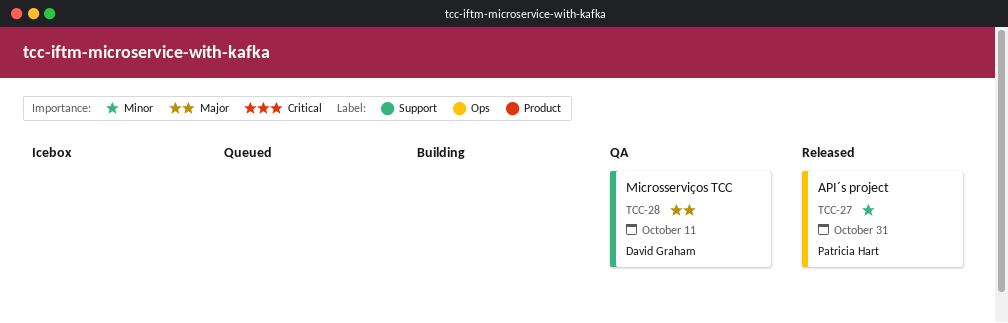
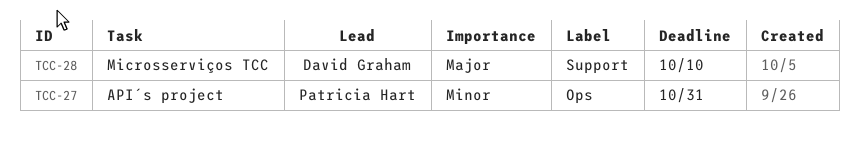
TCC-28, due: Oct 11 -> Oct 10

